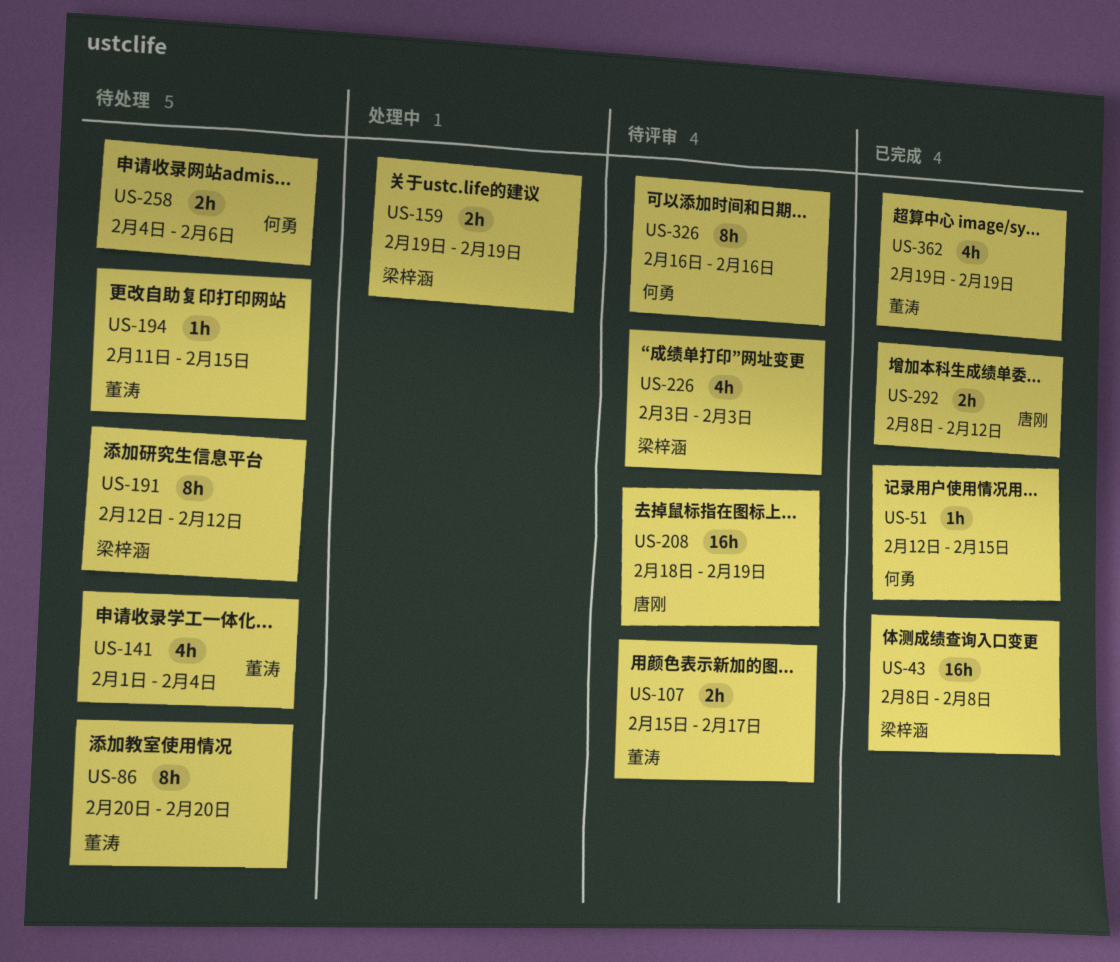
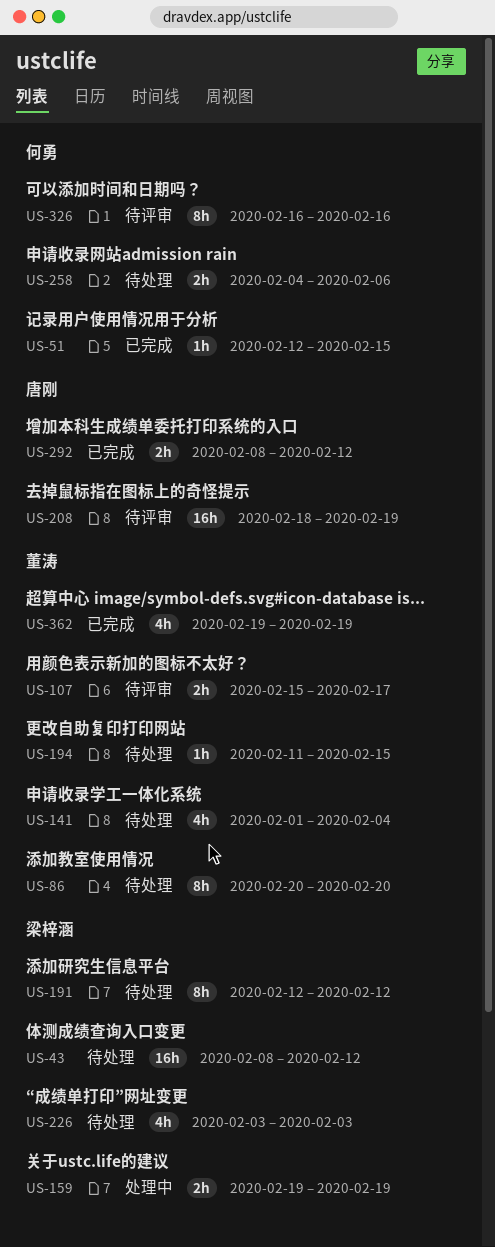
US-43, status: 已完成 -> 待处理
US-43, due: Feb 8 -> Feb 12
US-226, status: 待评审 -> 待处理

